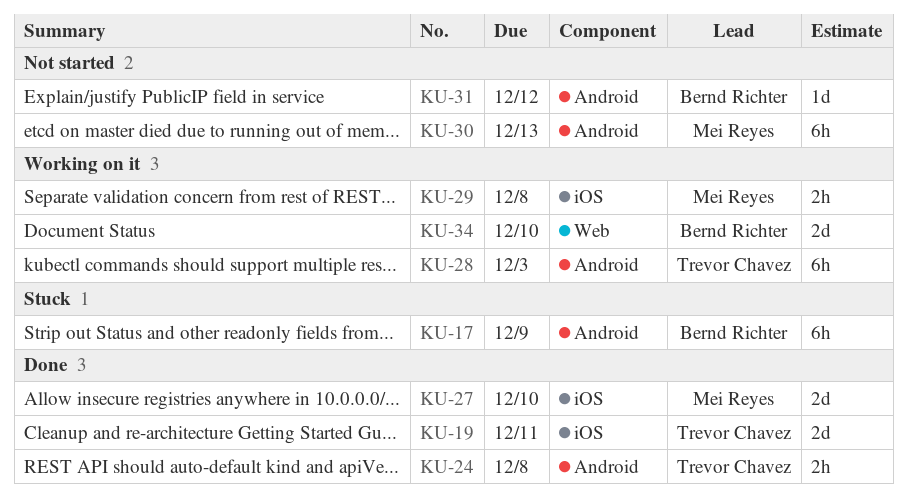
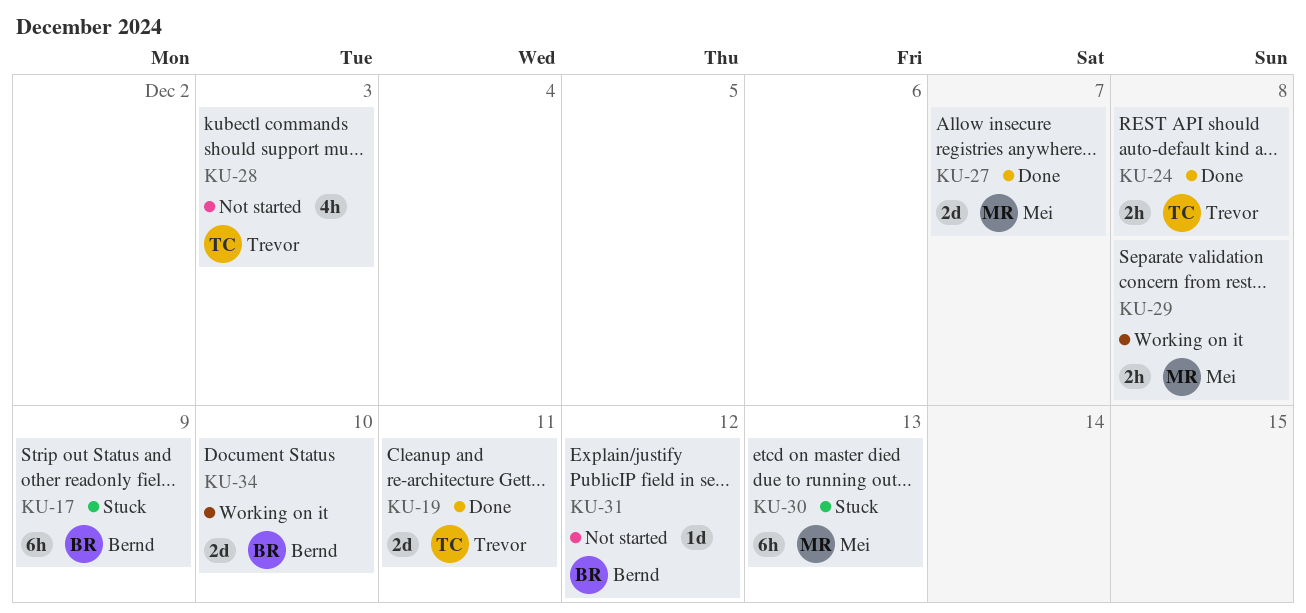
KU-27, due: Dec 10 -> Dec 7
KU-28, status: Working on it -> Not started
KU-28, estimate: 6h -> 4h
KU-30, status: Not started -> Stuck

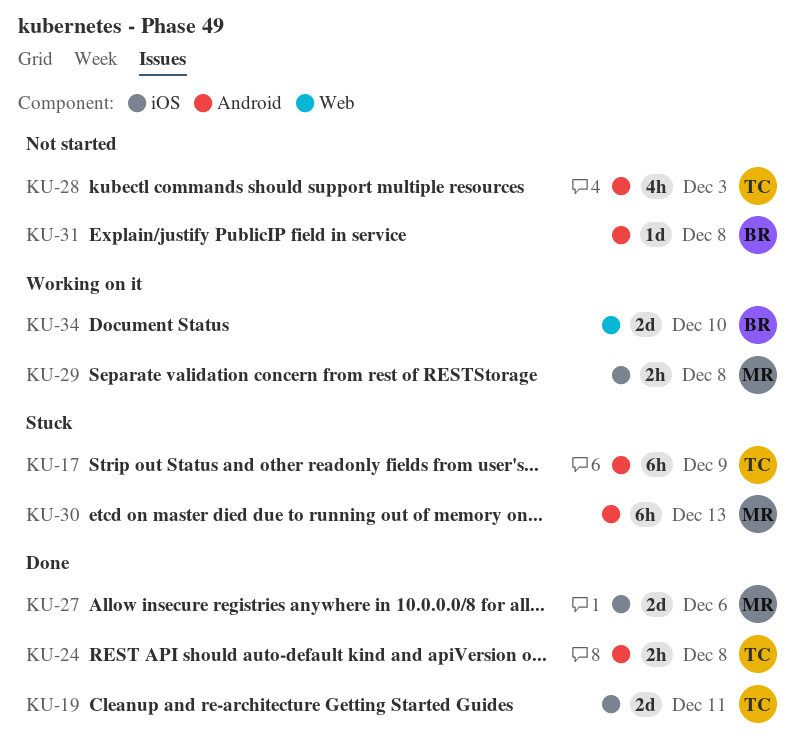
KU-17, owner: Bernd -> Trevor
KU-27, due: Dec 7 -> Dec 6
KU-31, due: Dec 12 -> Dec 8

